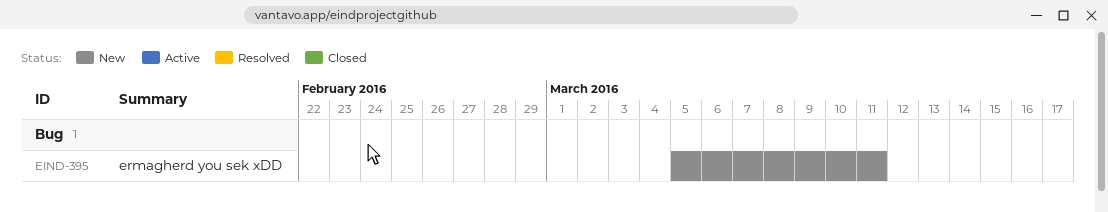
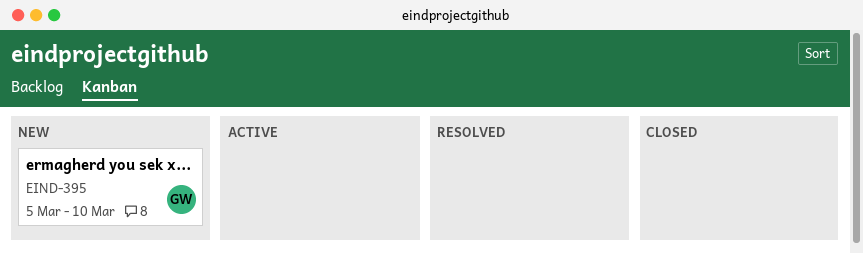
EIND-395, due: Mar 11 -> Mar 10

